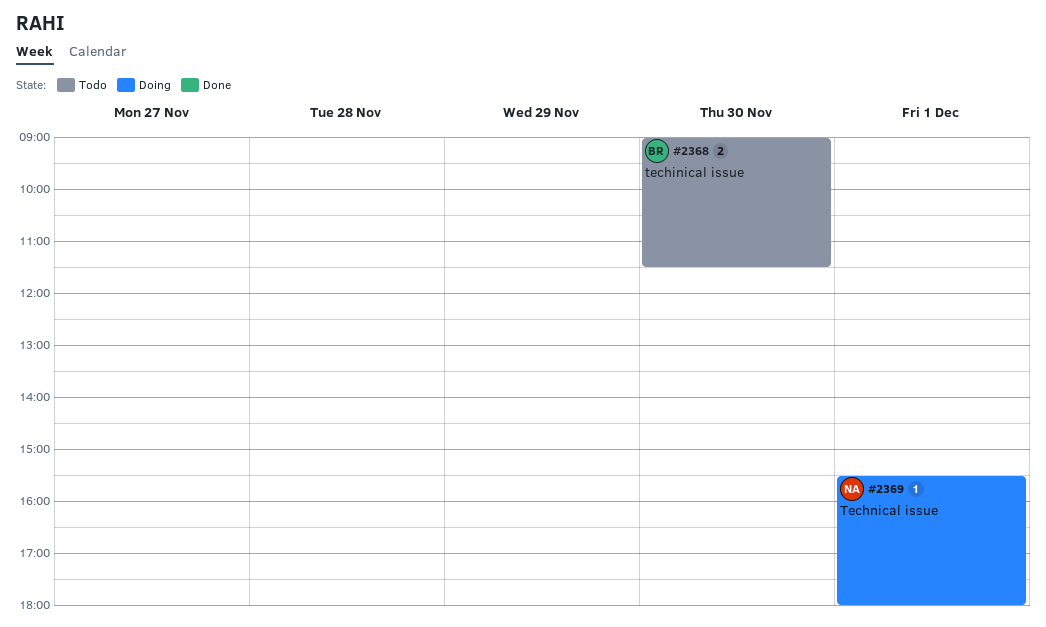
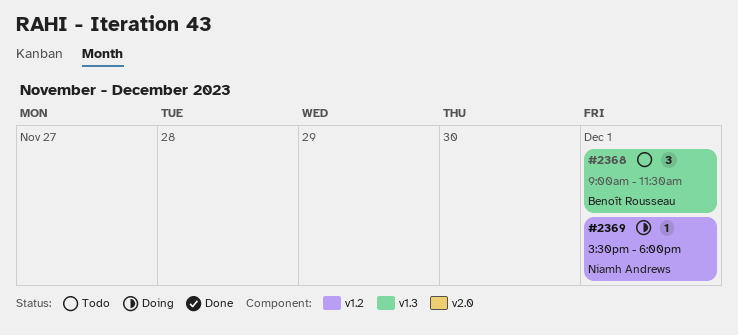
#2368, estimate: 2 -> 3
#2368, day: Nov 30 -> Dec 1

